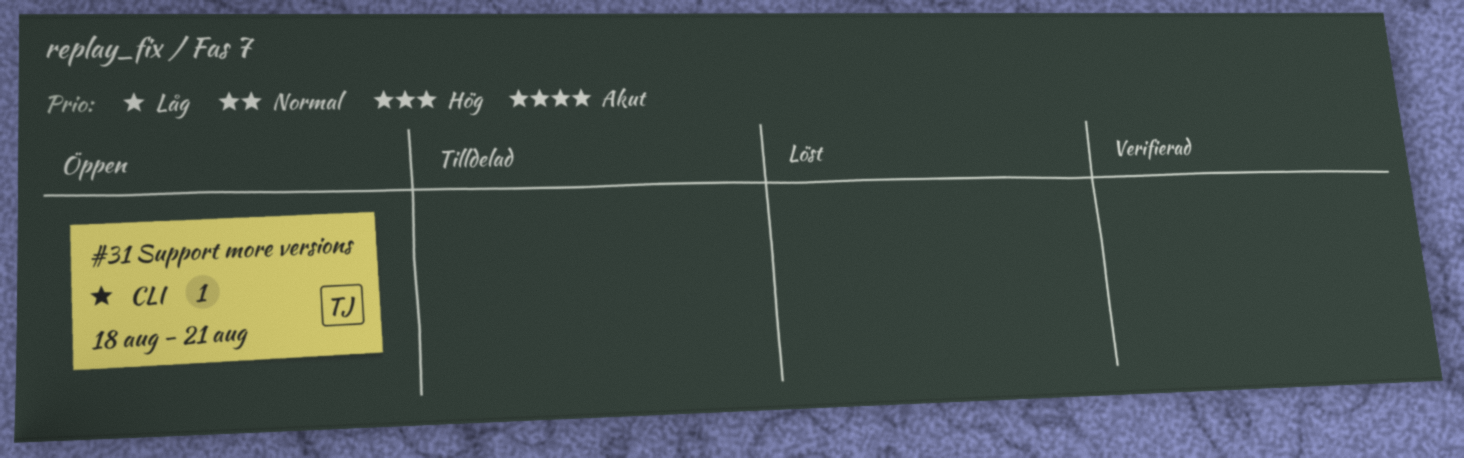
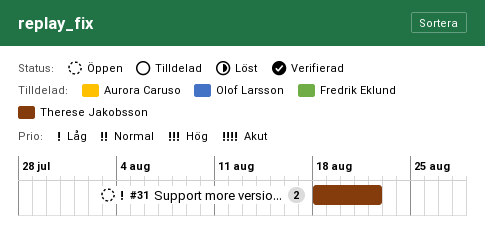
#31, estimate: 1 -> 2
#31, due: Aug 21 -> Aug 22

